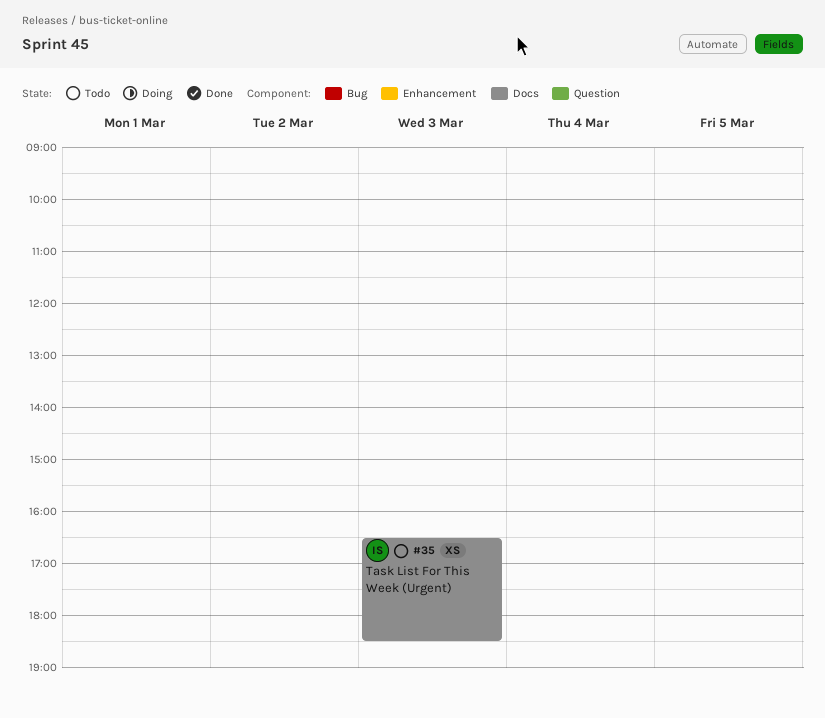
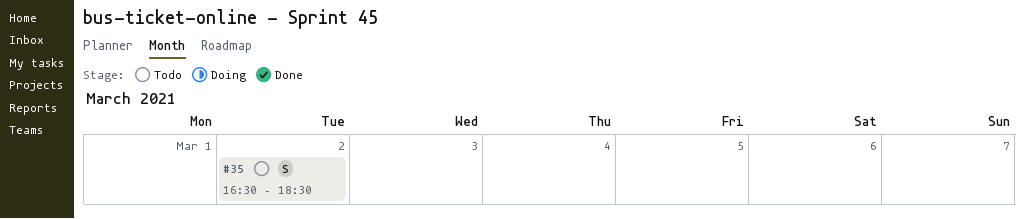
#35, estimate: XS -> S
#35, day: Mar 3 -> Mar 2

